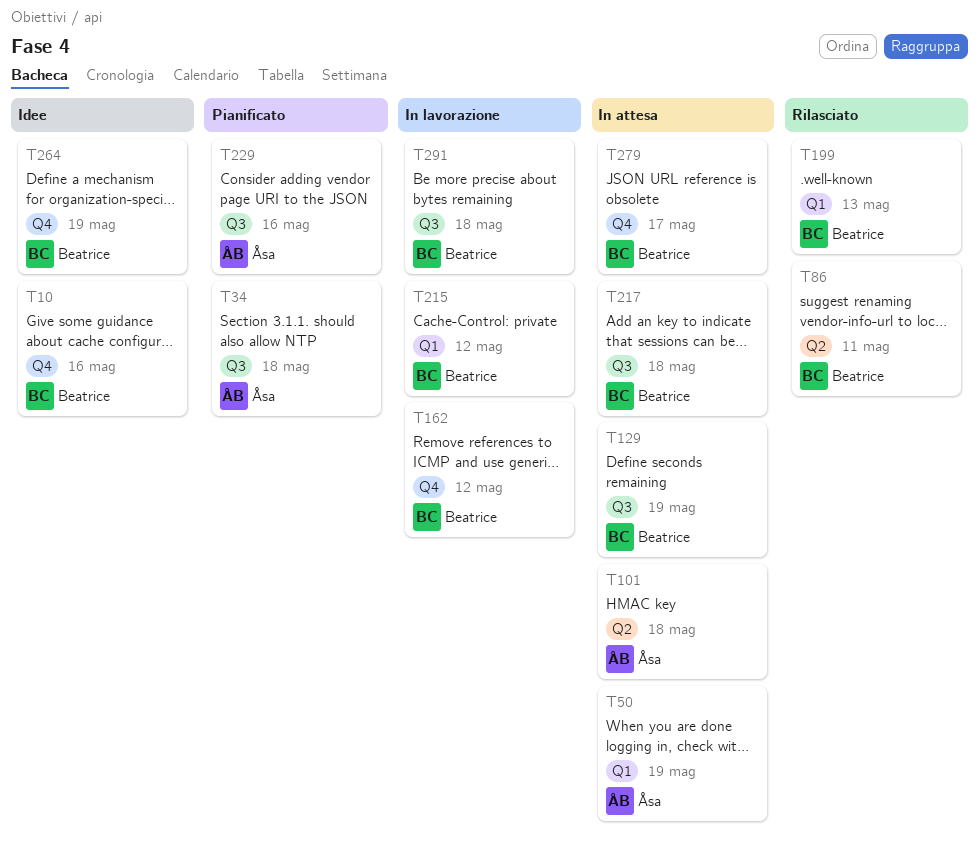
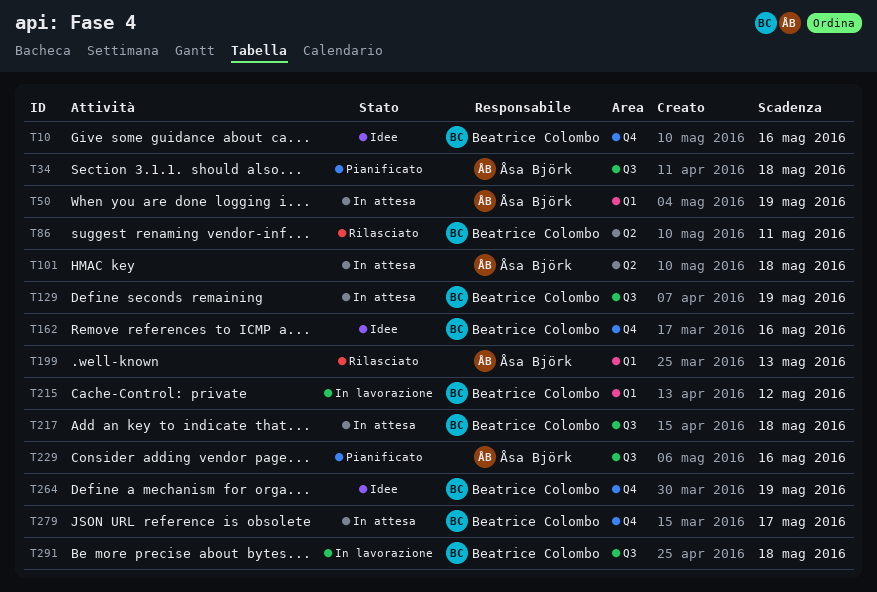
T162, status: In lavorazione -> Idee
T162, due: May 12 -> May 16
T199, owner: Beatrice Colombo -> Åsa Björk

